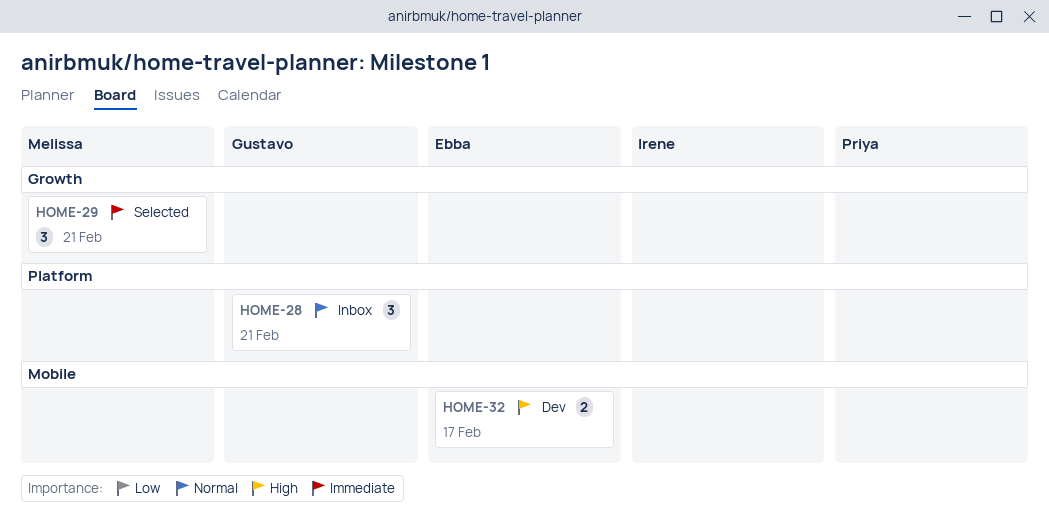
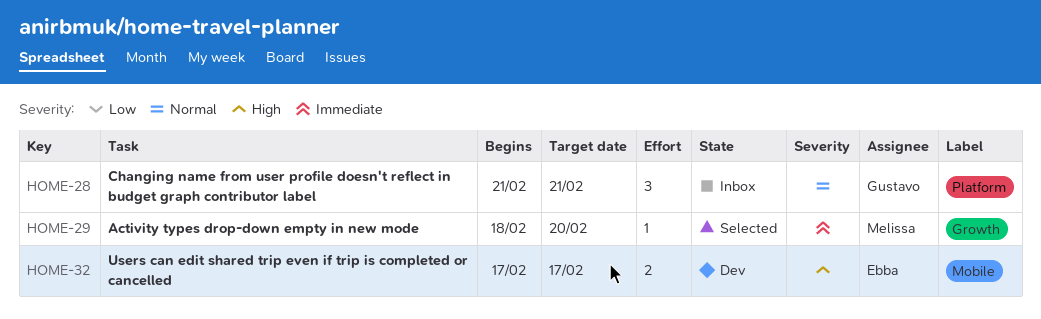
HOME-29, estimate: 3 -> 1
HOME-29, due: Feb 21 -> Feb 20

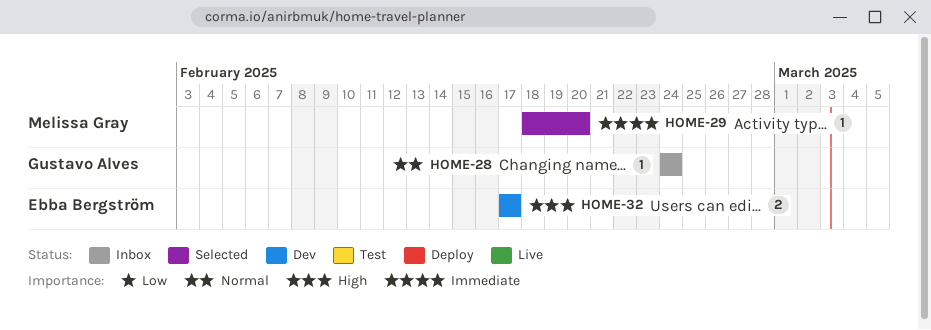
HOME-28, estimate: 3 -> 1
HOME-28, start: Feb 21 -> Feb 24
HOME-28, due: Feb 21 -> Feb 24

